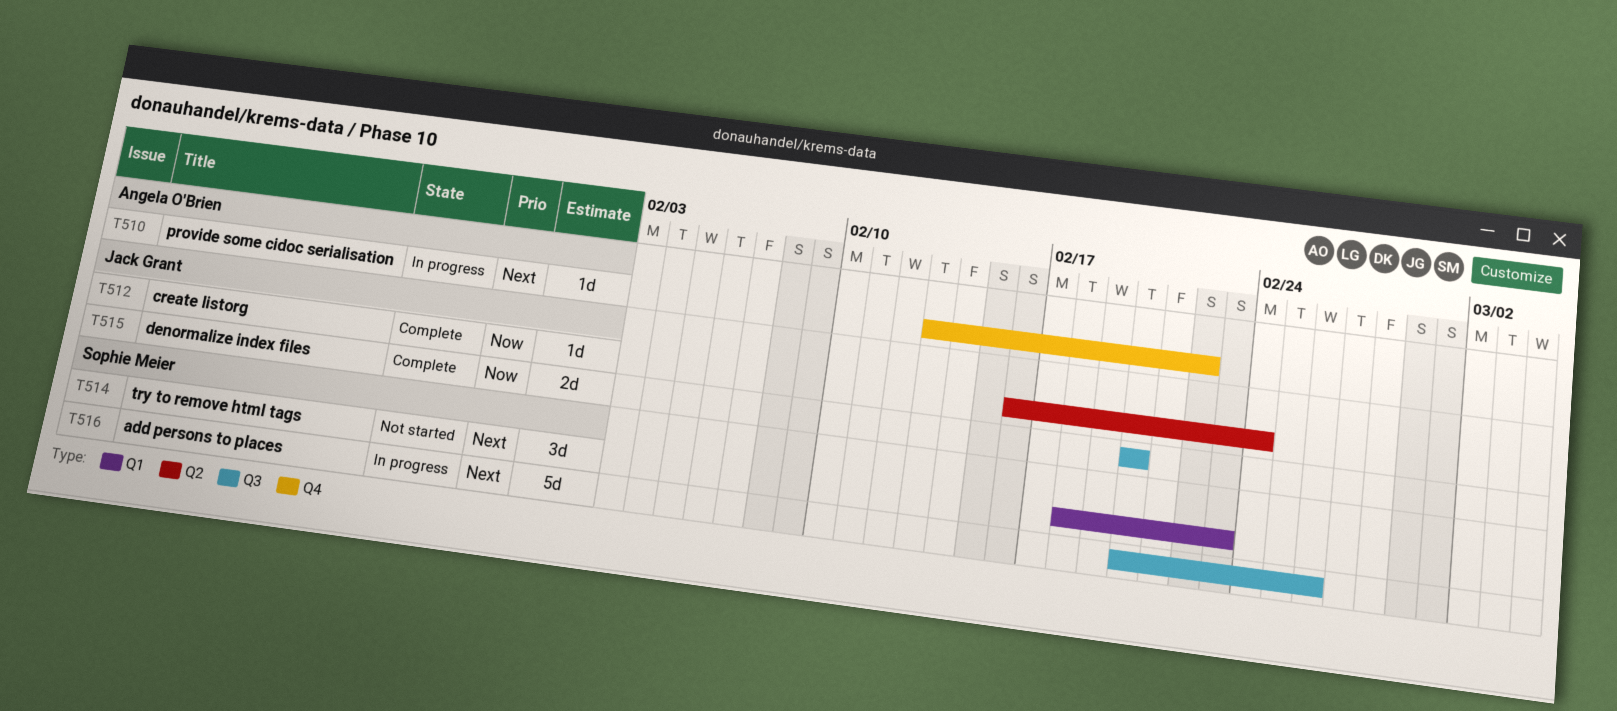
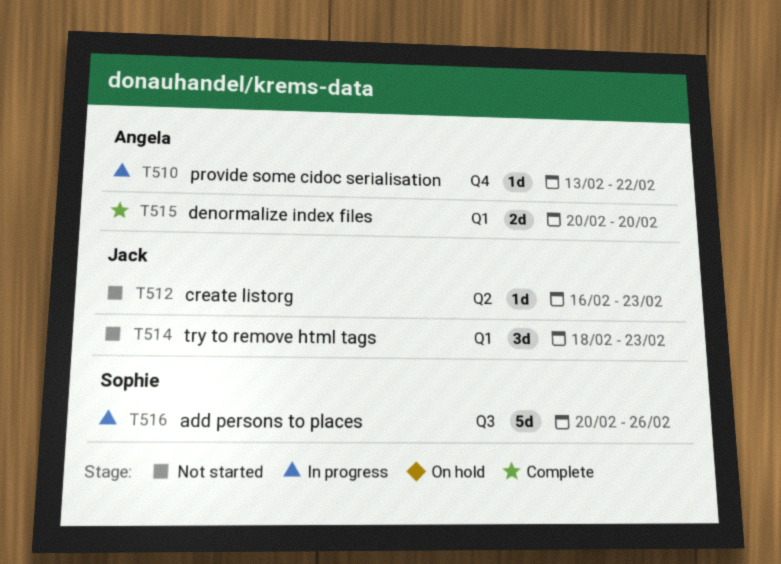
T512, status: Complete -> Not started
T512, due: Feb 24 -> Feb 23
T514, owner: Sophie Meier -> Jack Grant
T515, owner: Jack Grant -> Angela O'Brien
T515, label: Q3 -> Q1

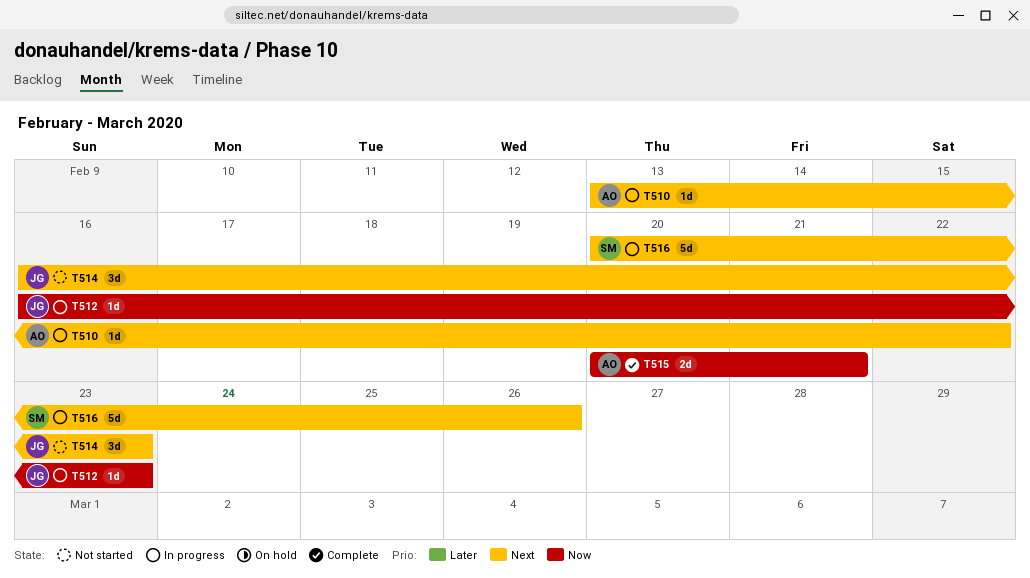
T512, status: Not started -> In progress
T514, start: Feb 18 -> Feb 16
T515, due: Feb 20 -> Feb 21

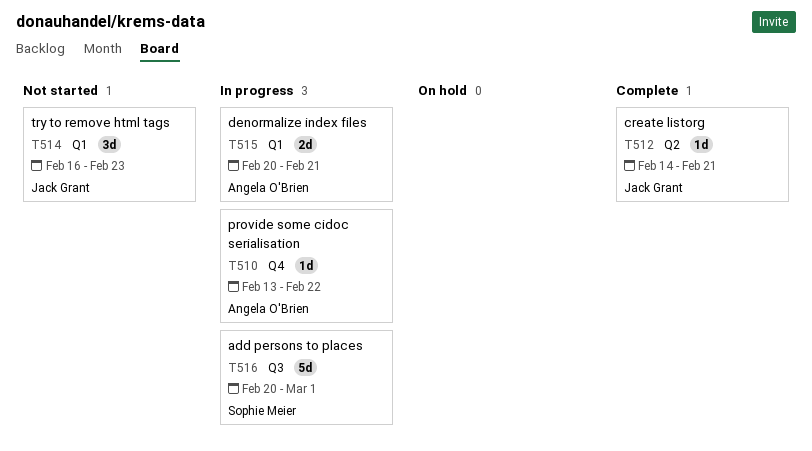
T512, status: In progress -> Complete
T512, start: Feb 16 -> Feb 14
T512, due: Feb 23 -> Feb 21
T515, status: Complete -> In progress
T516, due: Feb 26 -> Mar 1

